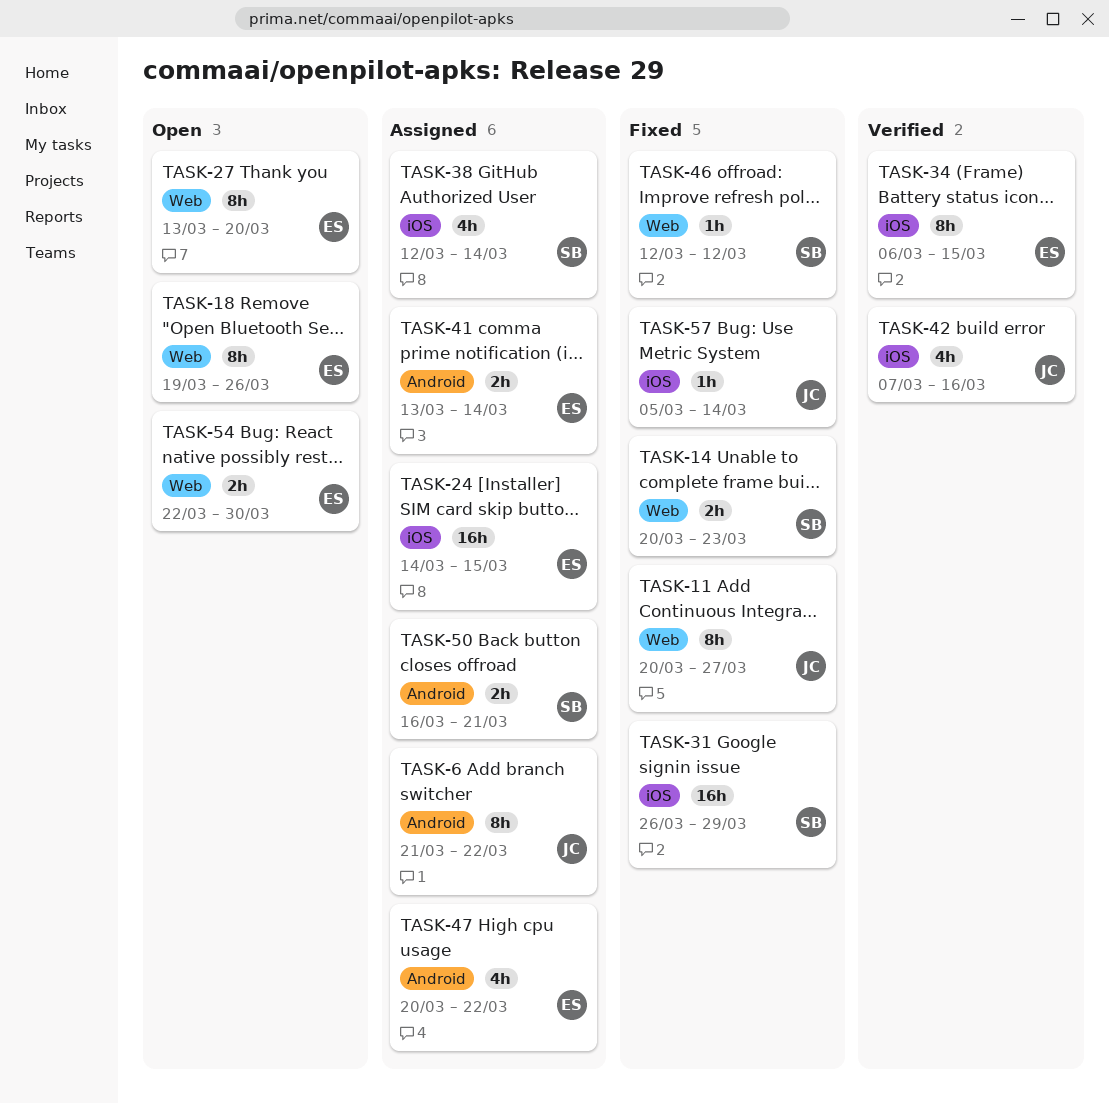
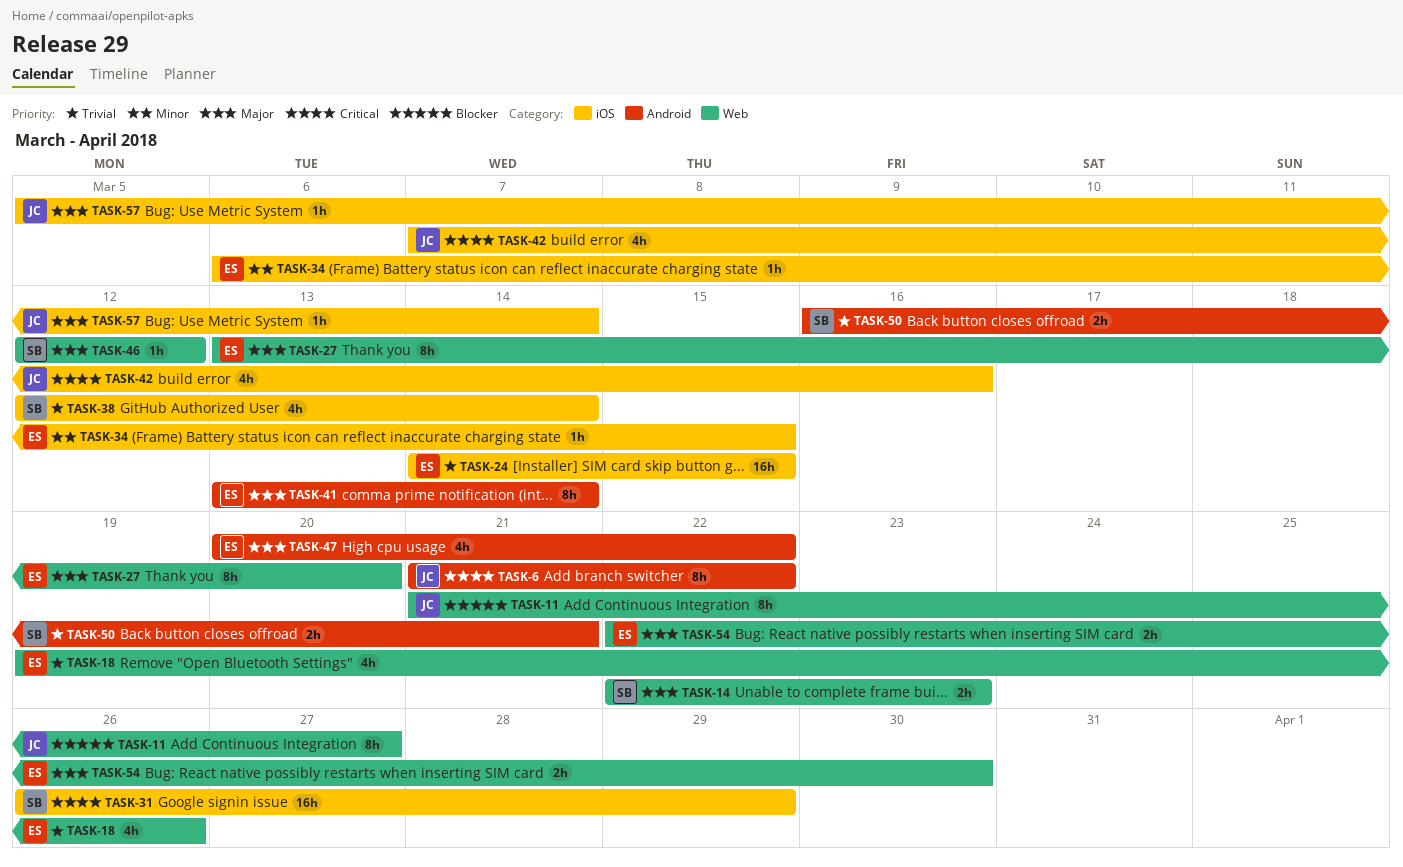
TASK-11, start: Mar 20 -> Mar 21
TASK-14, start: Mar 20 -> Mar 22
TASK-18, estimate: 8h -> 4h
TASK-34, estimate: 8h -> 1h
TASK-41, estimate: 2h -> 8h

